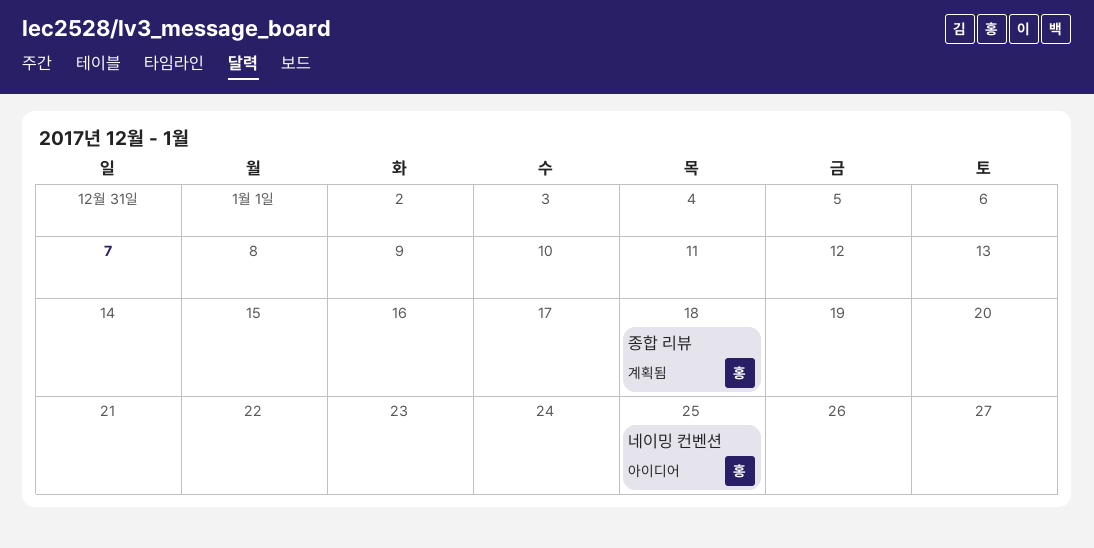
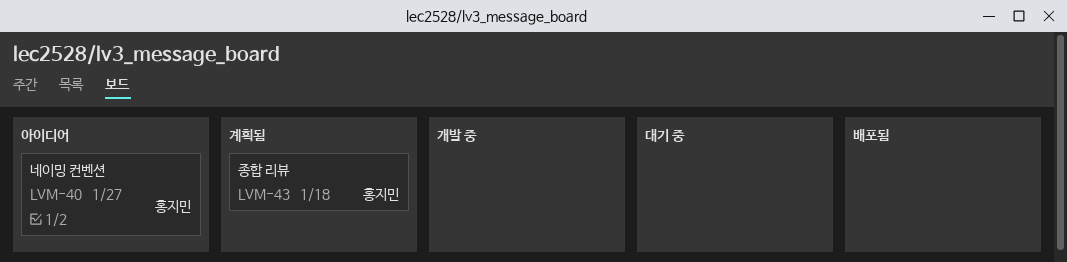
네이밍 컨벤션, due: Jan 25 -> Jan 27

